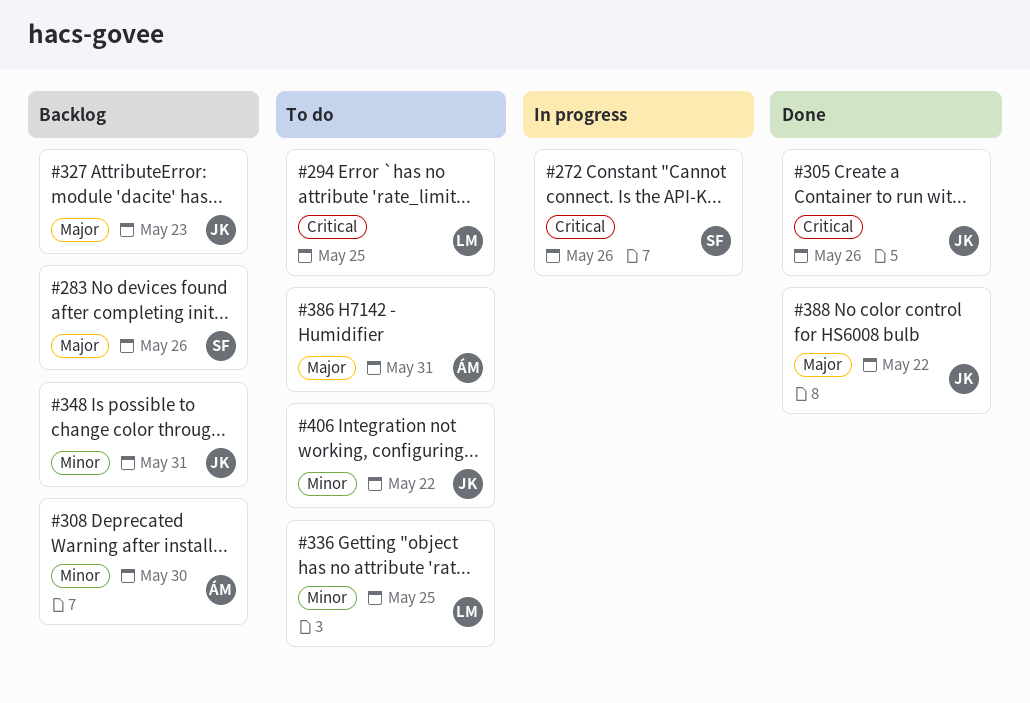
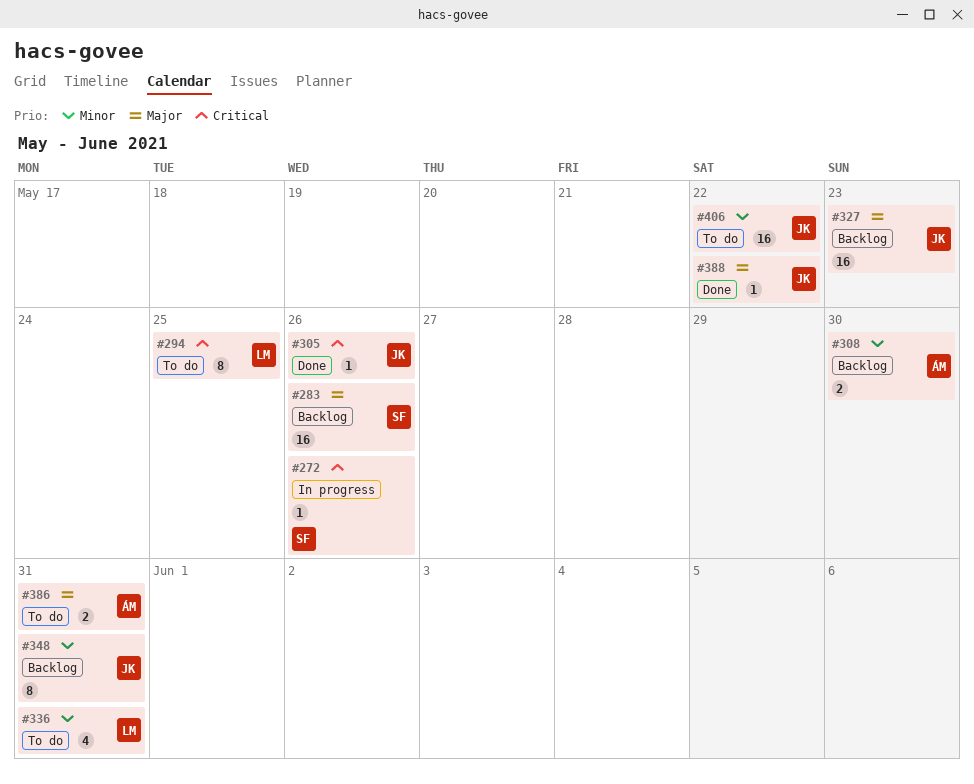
#336, due: May 25 -> May 31

